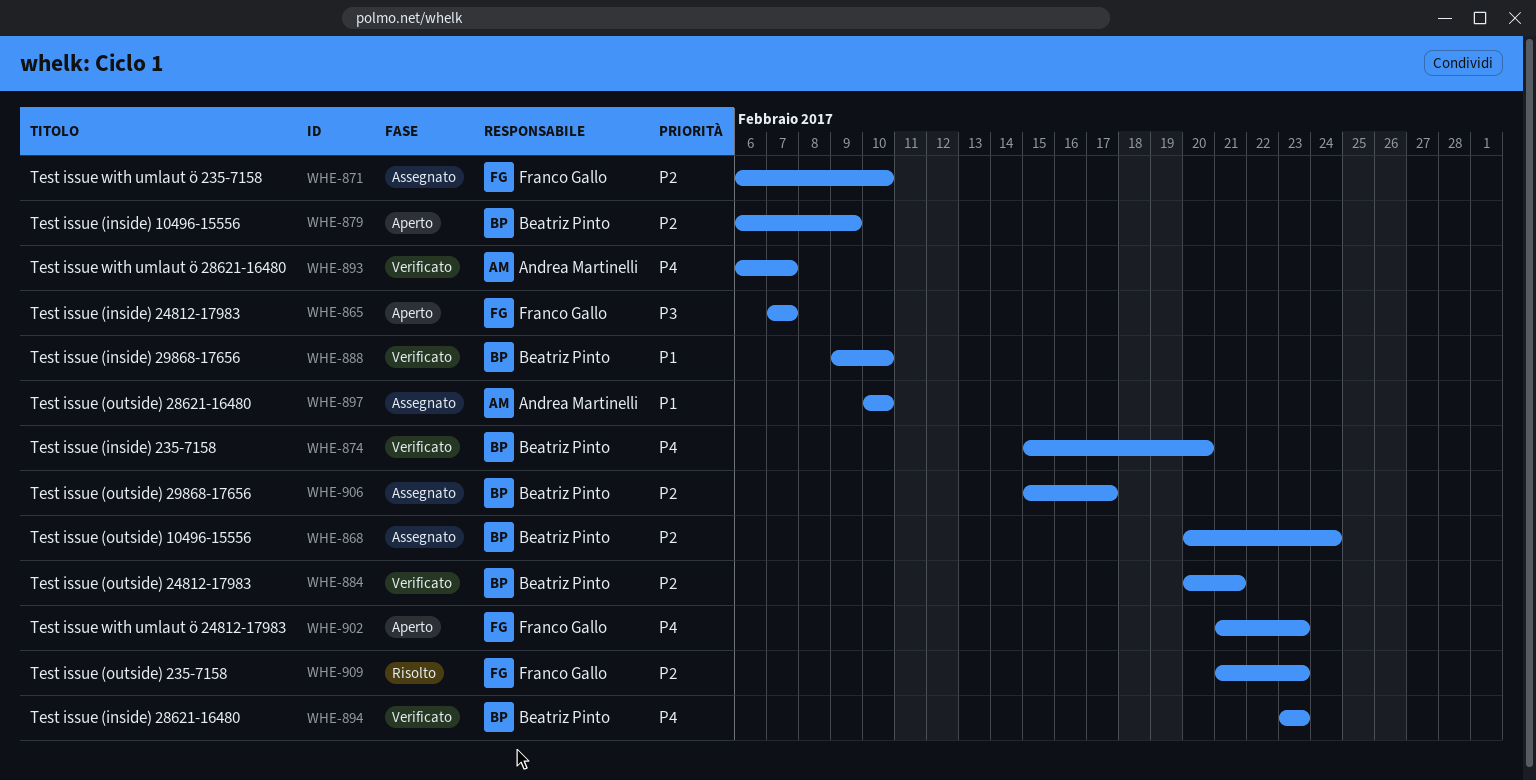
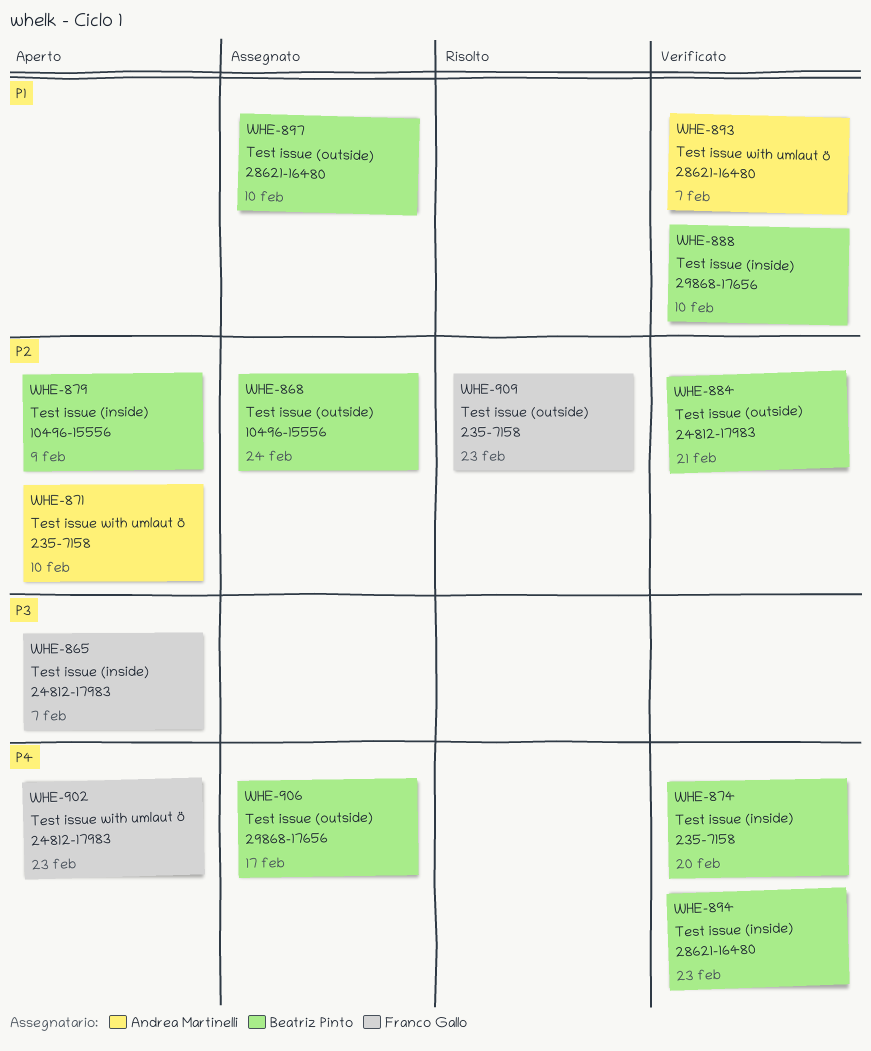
WHE-871, status: Assegnato -> Aperto
WHE-871, owner: Franco Gallo -> Andrea Martinelli
WHE-893, priority: P4 -> P1
WHE-897, owner: Andrea Martinelli -> Beatriz Pinto
WHE-906, priority: P2 -> P4

